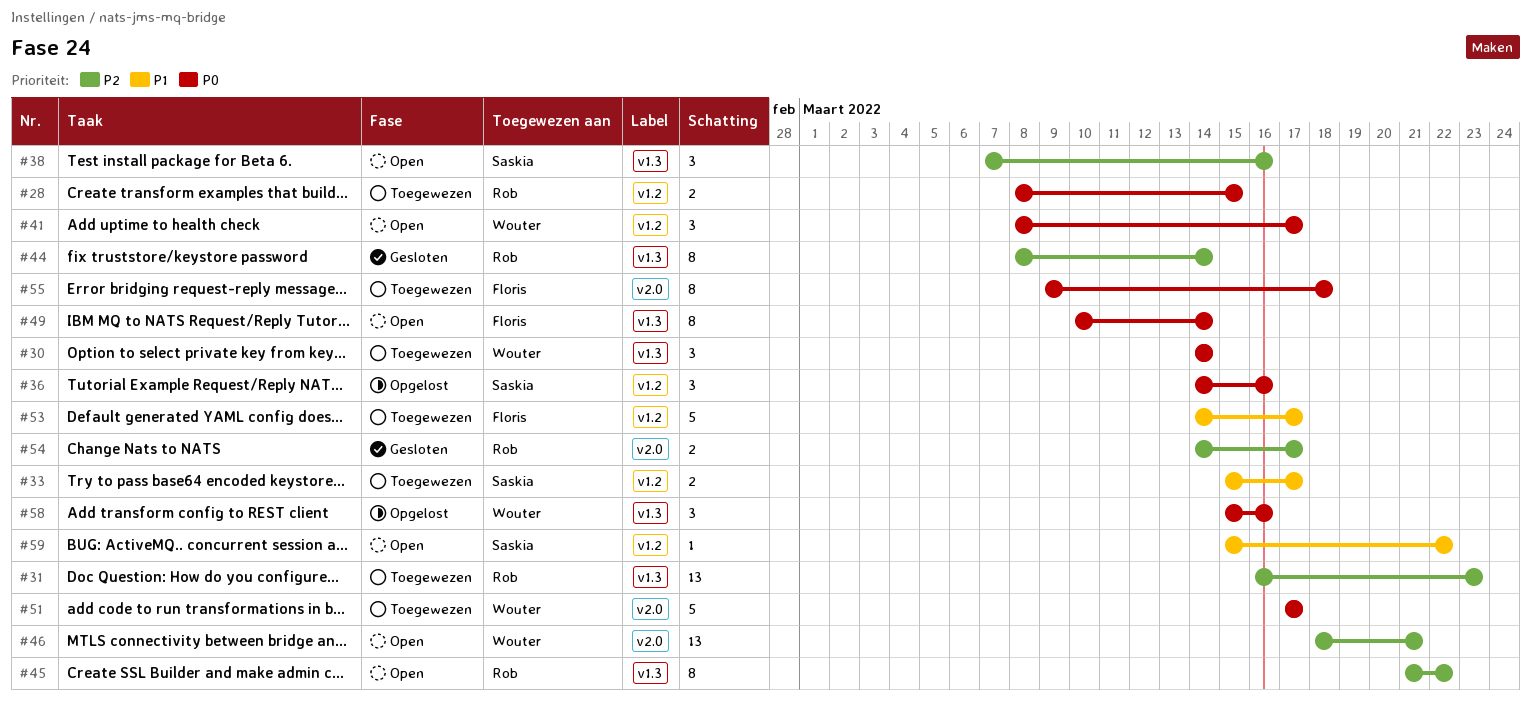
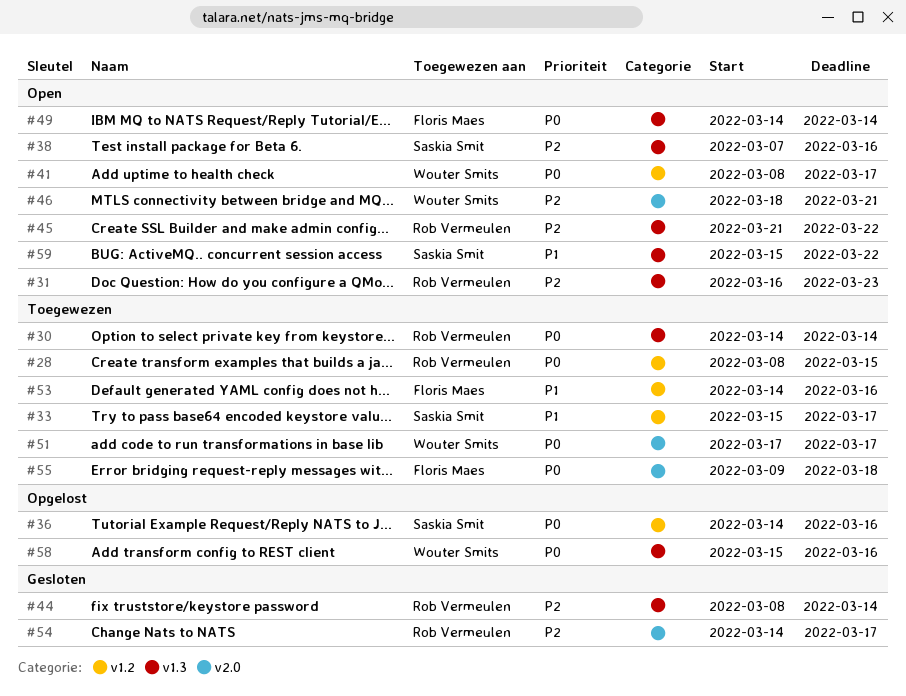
#30, owner: Wouter Smits -> Rob Vermeulen
#31, status: Toegewezen -> Open
#49, start: Mar 10 -> Mar 14
#53, due: Mar 17 -> Mar 16
#59, label: v1.2 -> v1.3

